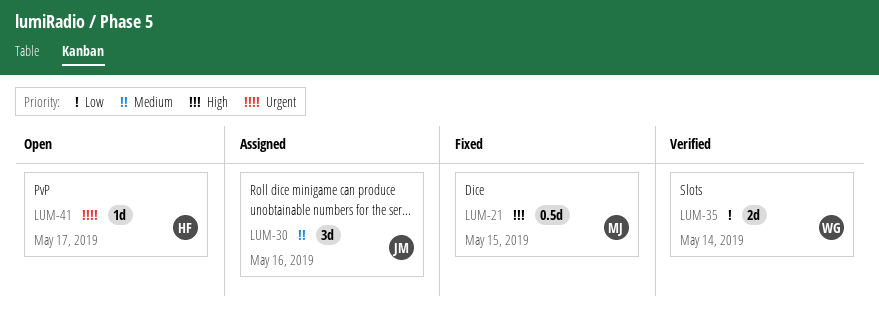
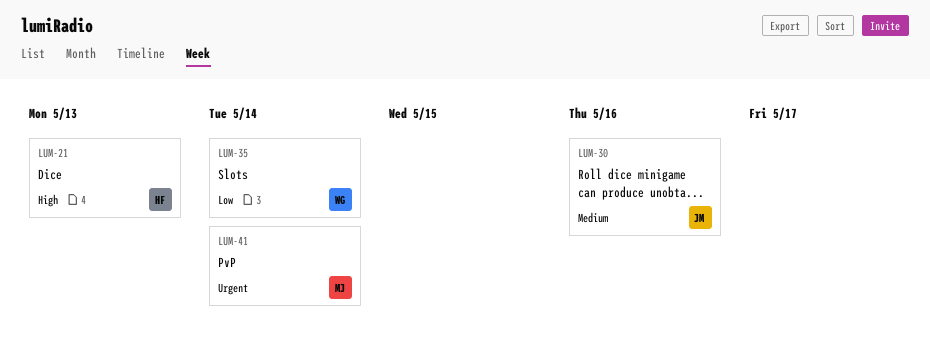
LUM-21, owner: MJ -> HF
LUM-21, due: May 15 -> May 13
LUM-41, owner: HF -> MJ
LUM-41, due: May 17 -> May 14

